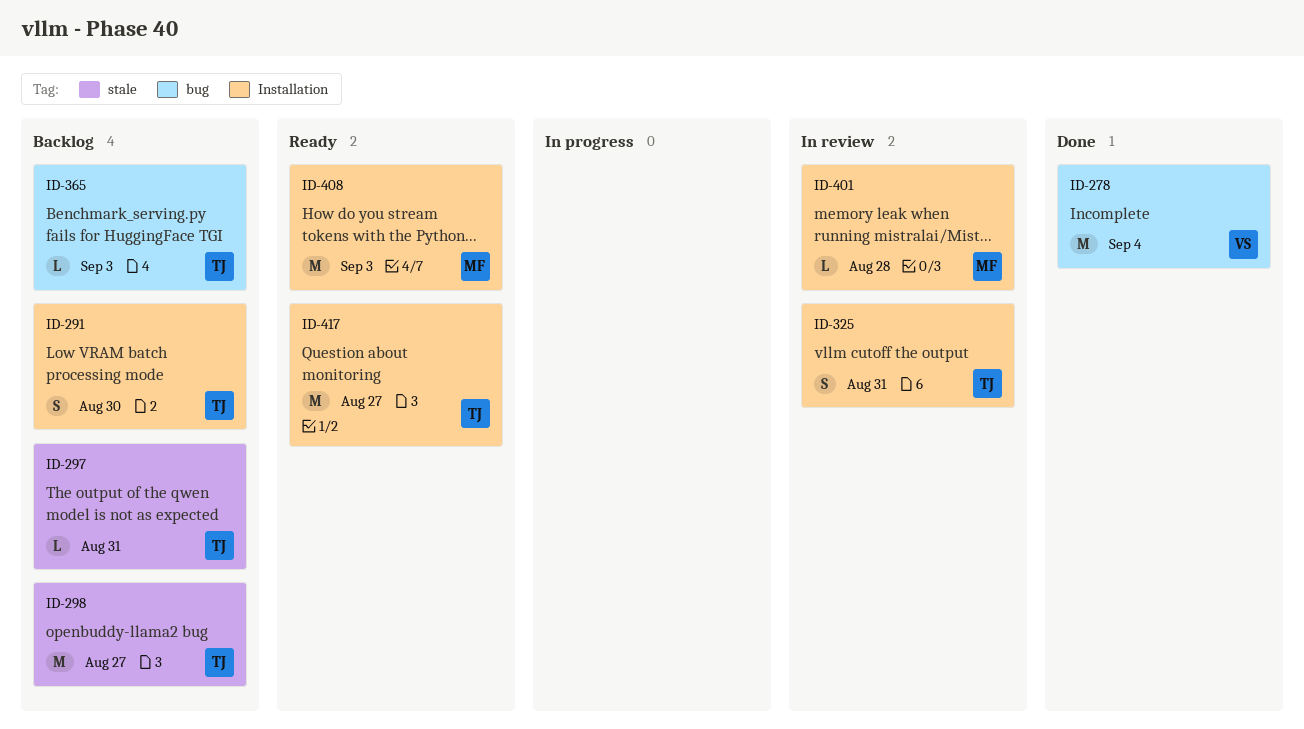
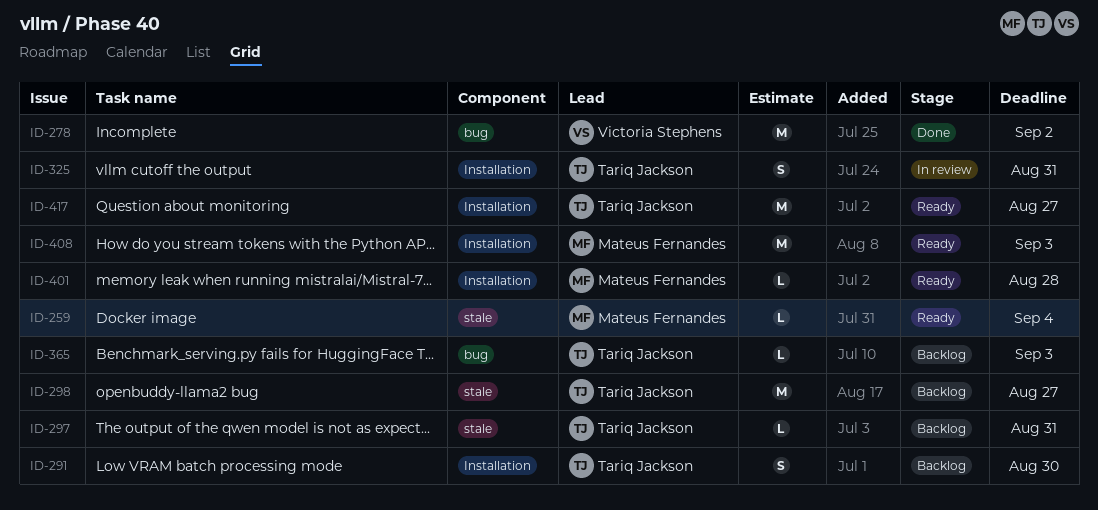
ID-259: none -> present
ID-278, due: Sep 4 -> Sep 2
ID-401, status: In review -> Ready

